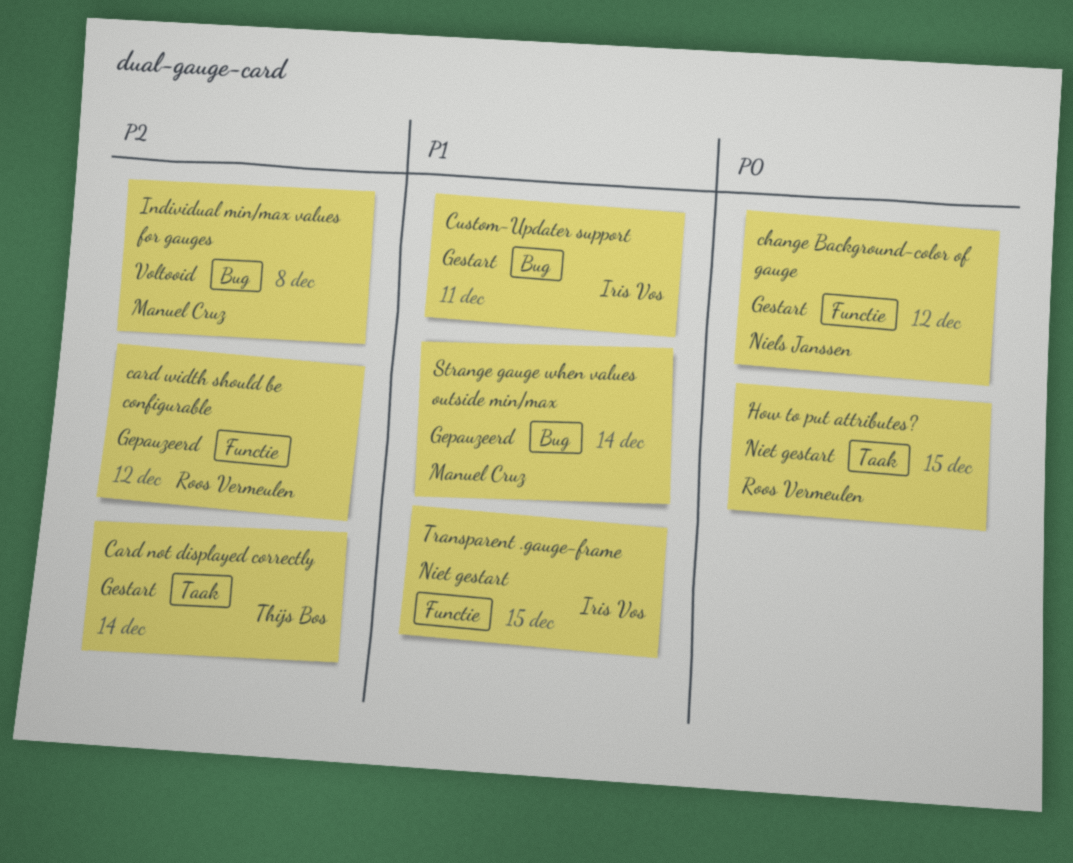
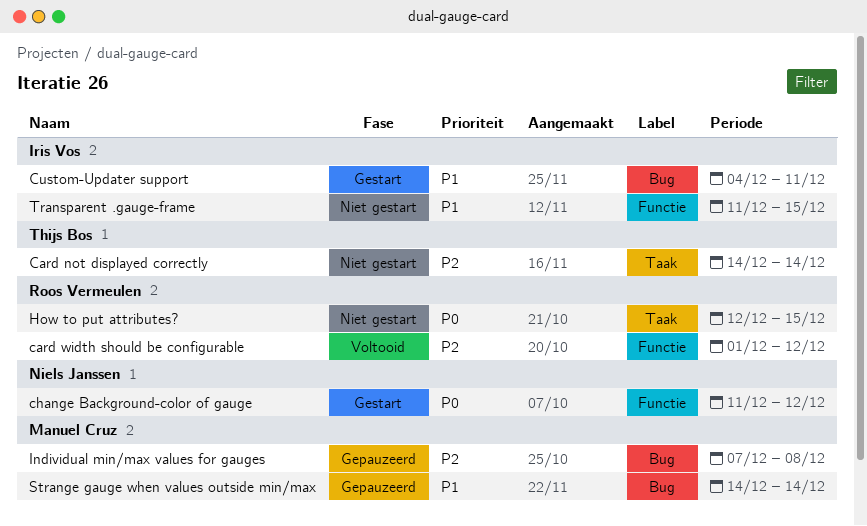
Card not displayed correctly, status: Gestart -> Niet gestart
card width should be configurable, status: Gepauzeerd -> Voltooid
Individual min/max values for gauges, status: Voltooid -> Gepauzeerd

